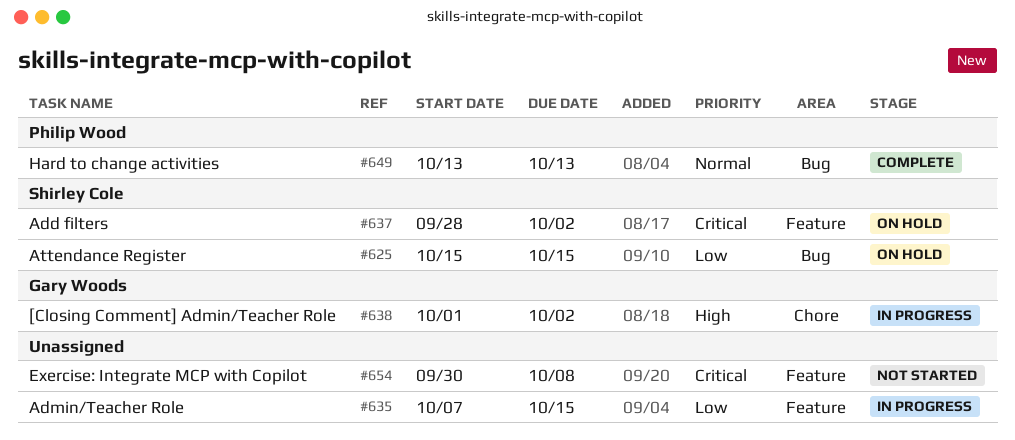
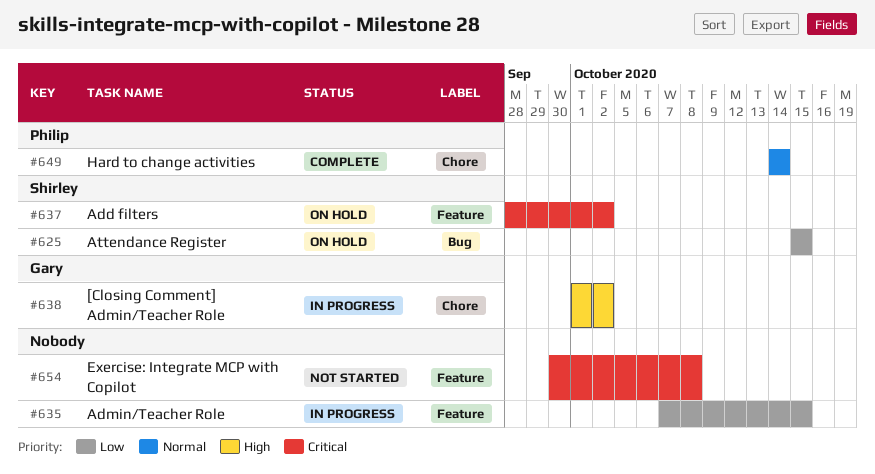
#649, label: Bug -> Chore
#649, start: Oct 13 -> Oct 14
#649, due: Oct 13 -> Oct 14

